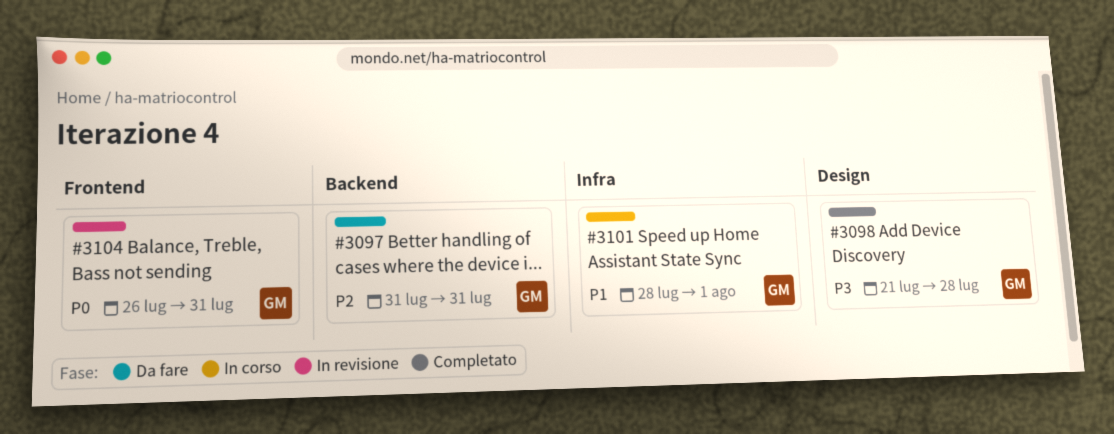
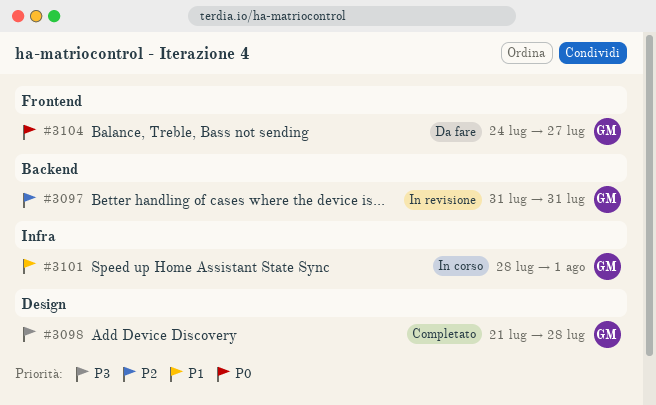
#3097, status: Da fare -> In revisione
#3104, status: In revisione -> Da fare
#3104, start: Jul 26 -> Jul 24
#3104, due: Jul 31 -> Jul 27

